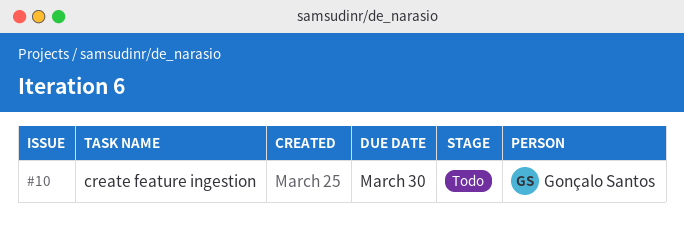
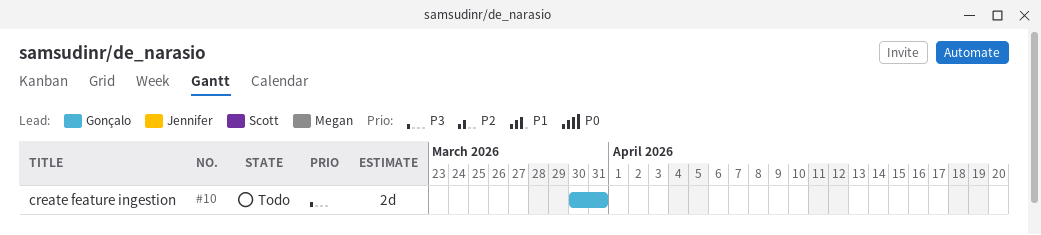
#10, due: Mar 30 -> Mar 31

